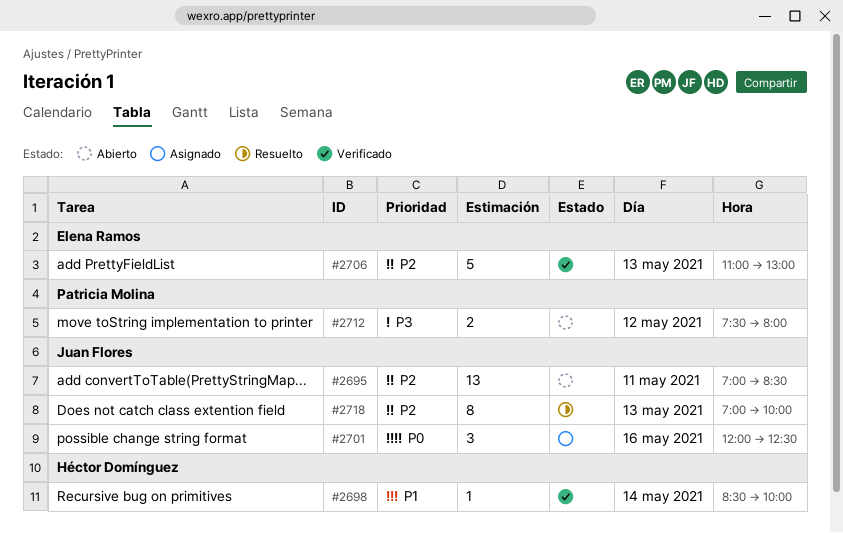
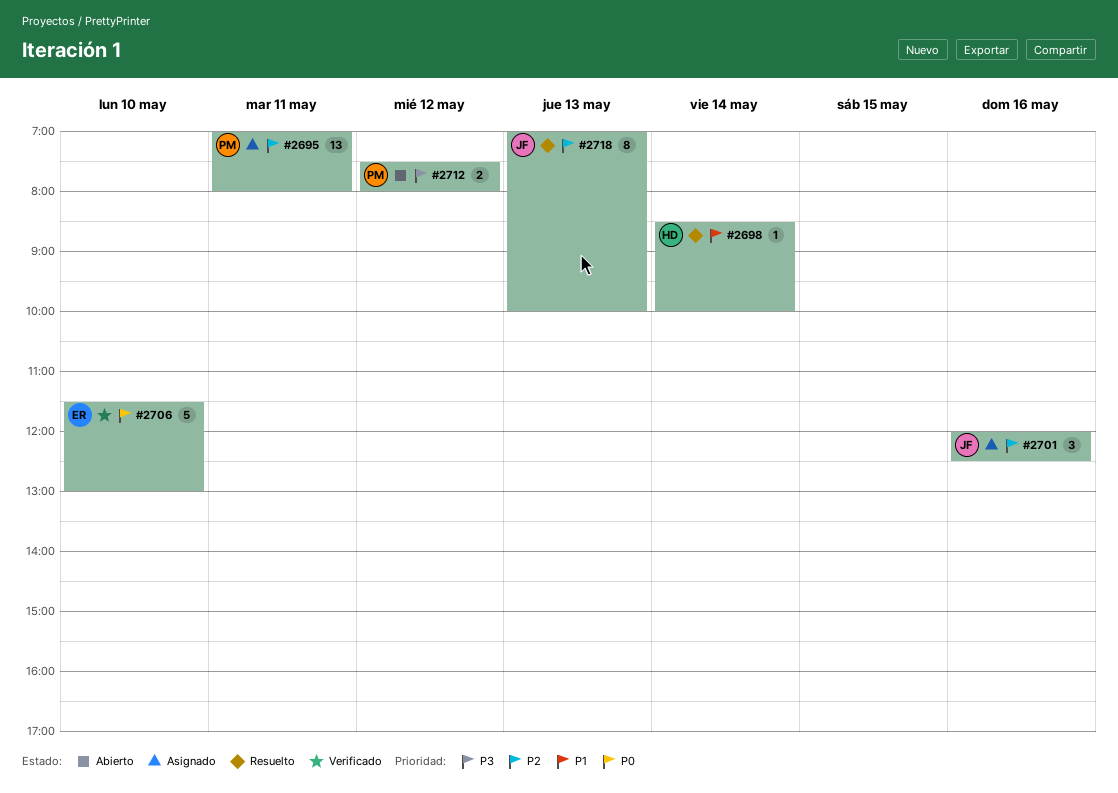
#2695, status: Abierto -> Asignado
#2695, owner: Juan Flores -> Patricia Molina
#2695, ends: 08:30 -> 08:00
#2698, status: Verificado -> Resuelto
#2701, priority: P0 -> P2
#2706, priority: P2 -> P0
#2706, day: May 13 -> May 10
#2706, begins: 11:00 -> 11:30

